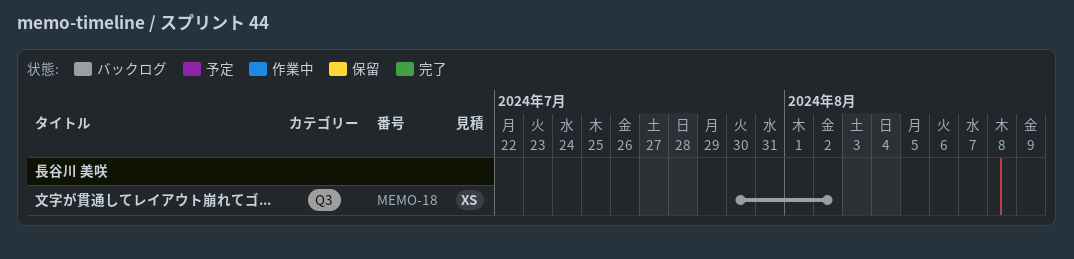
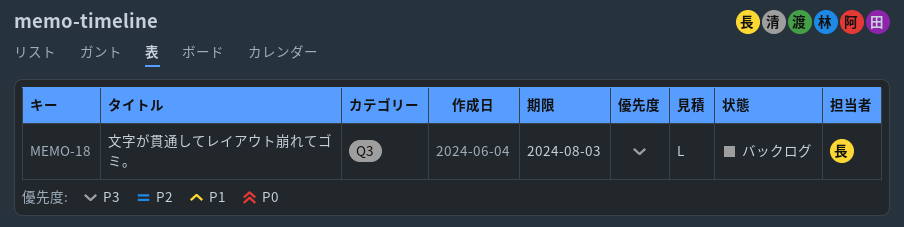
MEMO-18, estimate: XS -> L
MEMO-18, due: Aug 2 -> Aug 3

